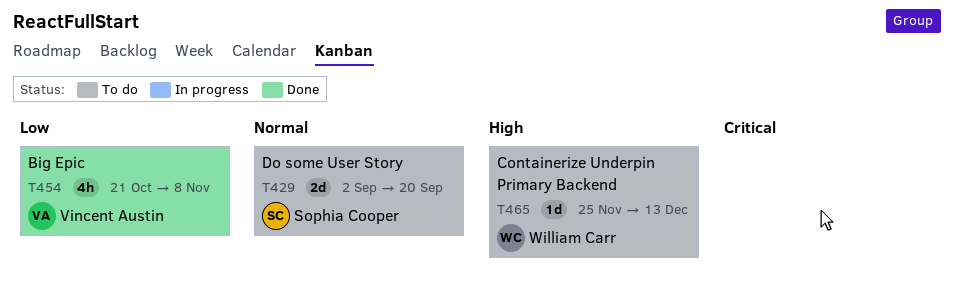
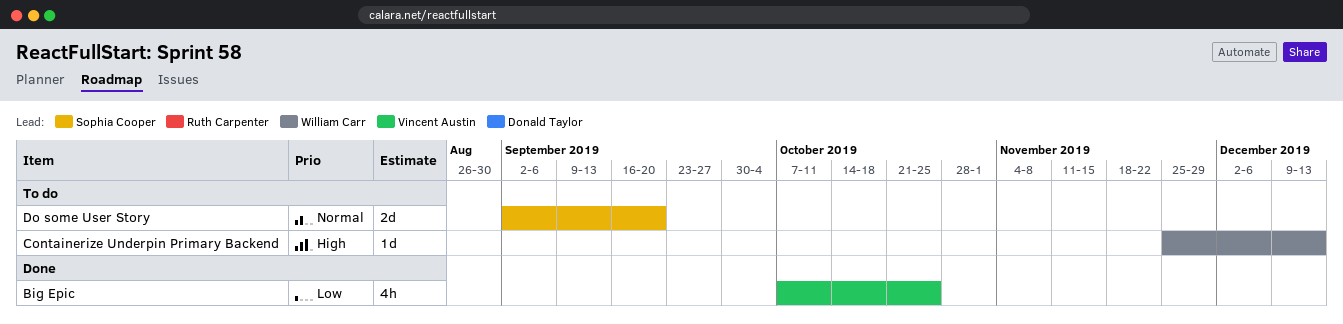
Big Epic, start: Oct 21 -> Oct 7
Big Epic, due: Nov 8 -> Oct 25

